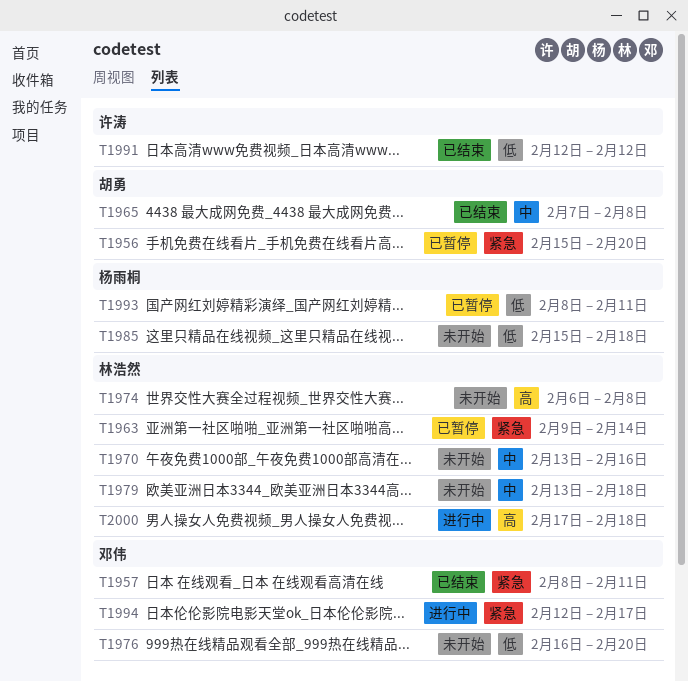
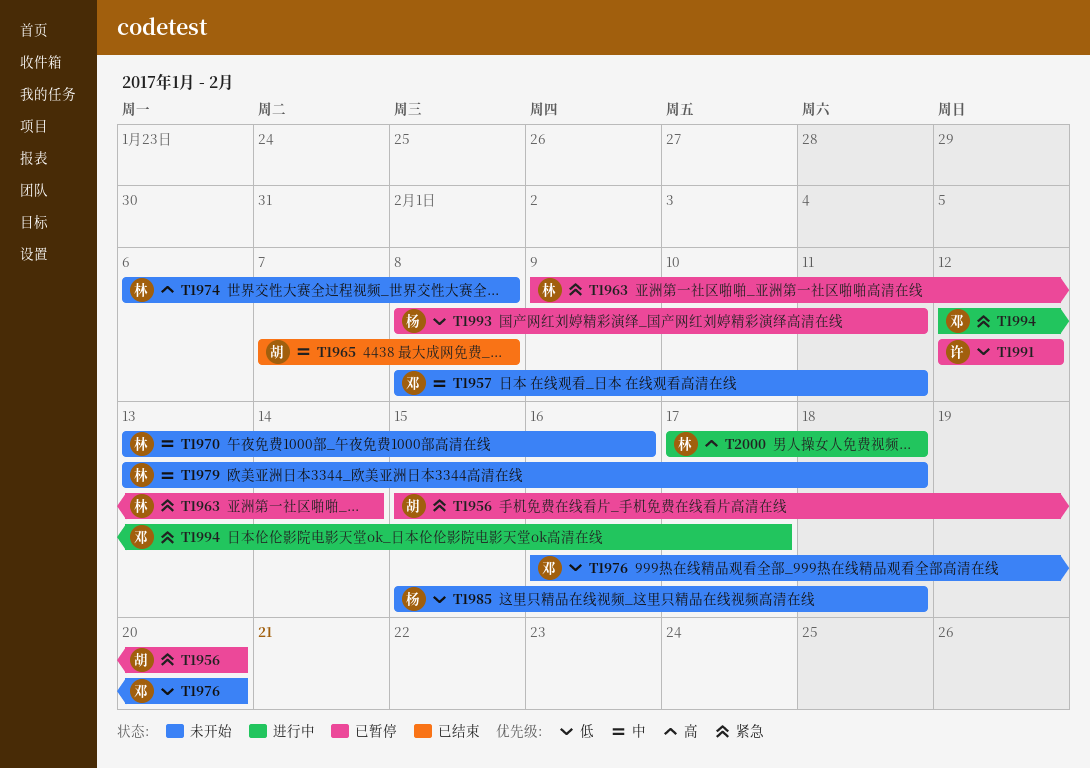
T1957, status: 已结束 -> 未开始
T1957, priority: 紧急 -> 中
T1991, status: 已结束 -> 已暂停

